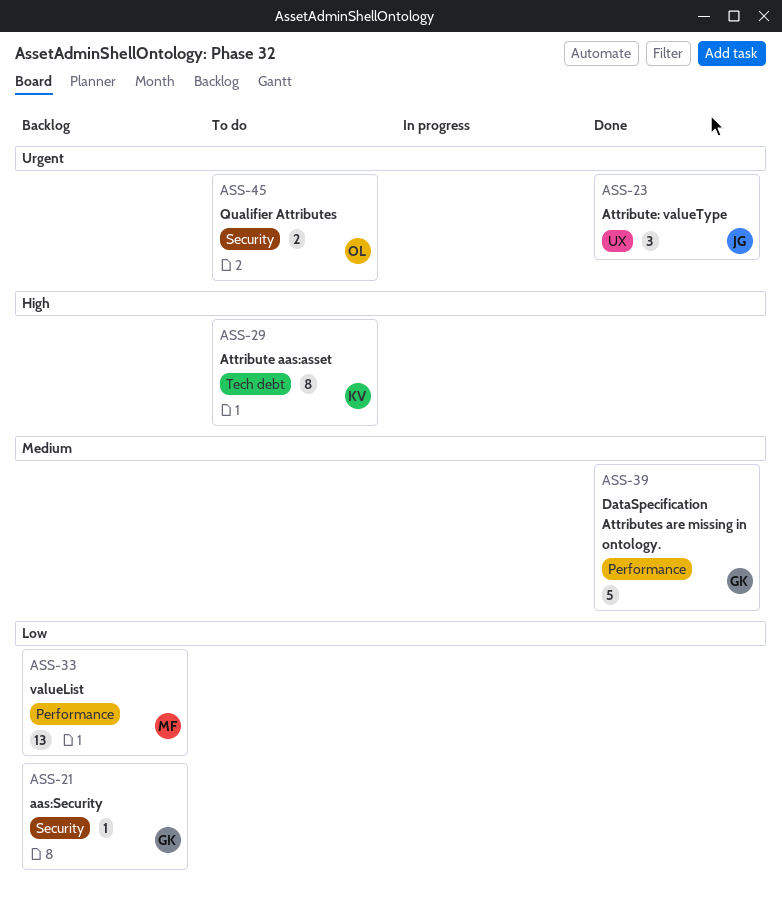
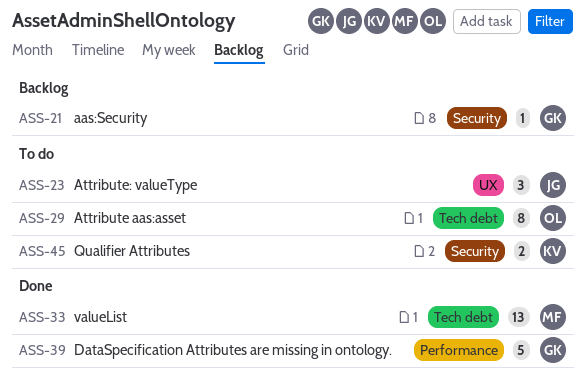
ASS-23, status: Done -> To do
ASS-29, owner: KV -> OL
ASS-33, status: Backlog -> Done
ASS-33, label: Performance -> Tech debt
ASS-45, owner: OL -> KV

